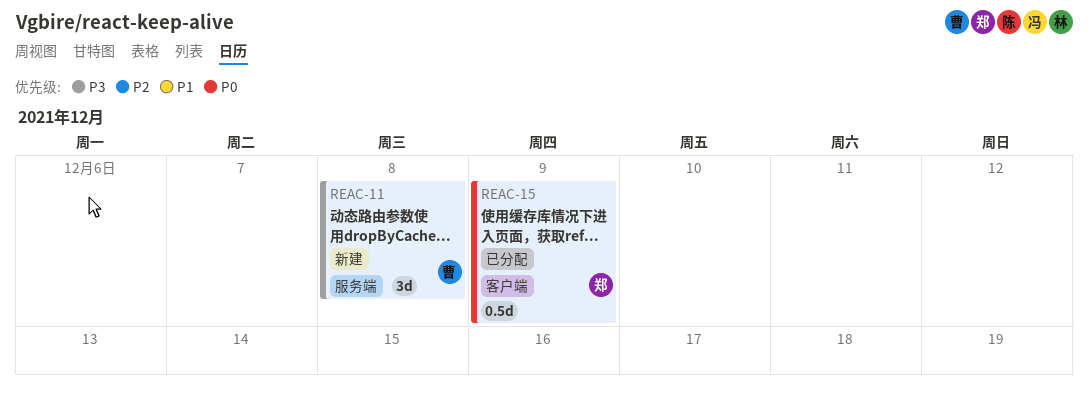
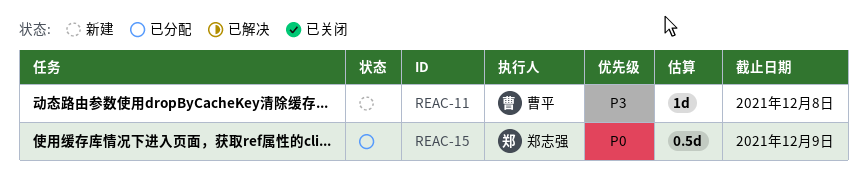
REAC-11, estimate: 3d -> 1d

